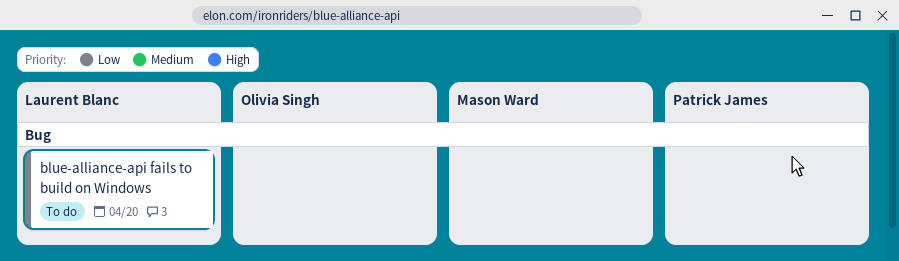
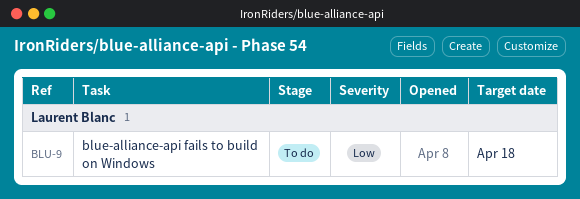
blue-alliance-api fails to build on Windows, due: Apr 20 -> Apr 18

